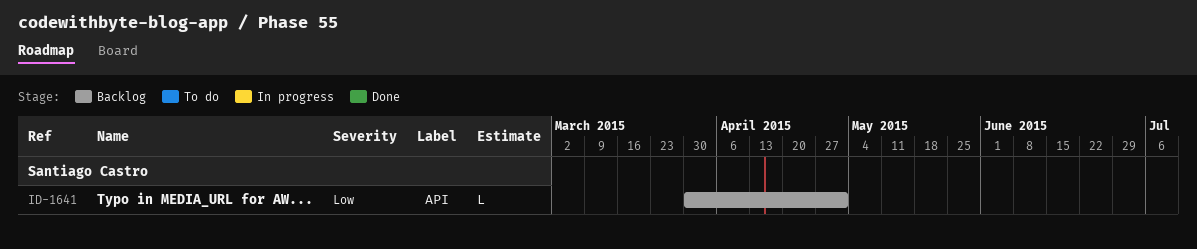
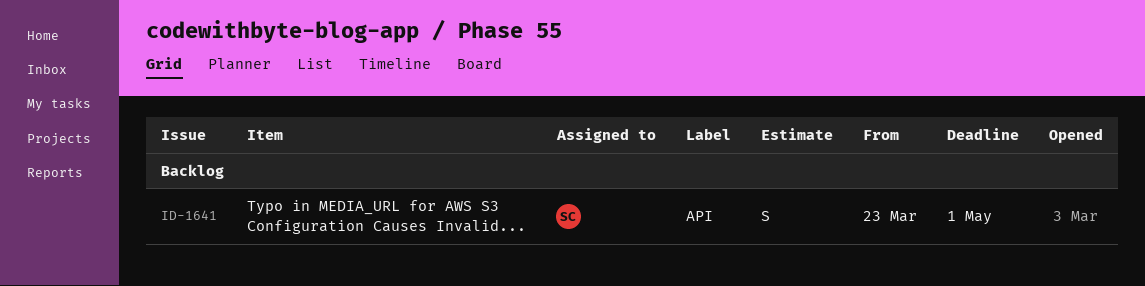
ID-1641, estimate: L -> S
ID-1641, start: Mar 30 -> Mar 23

